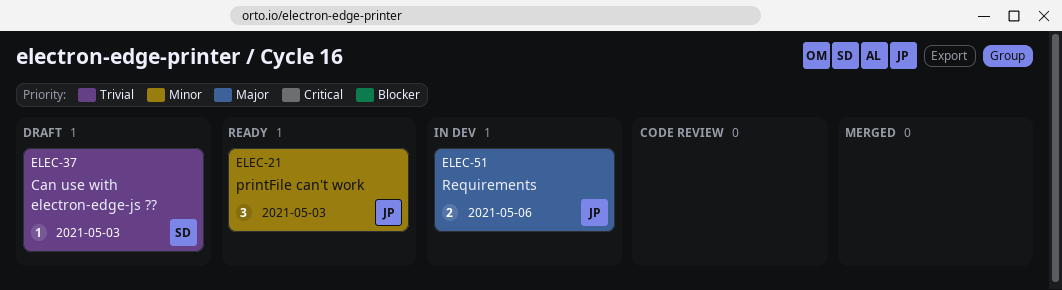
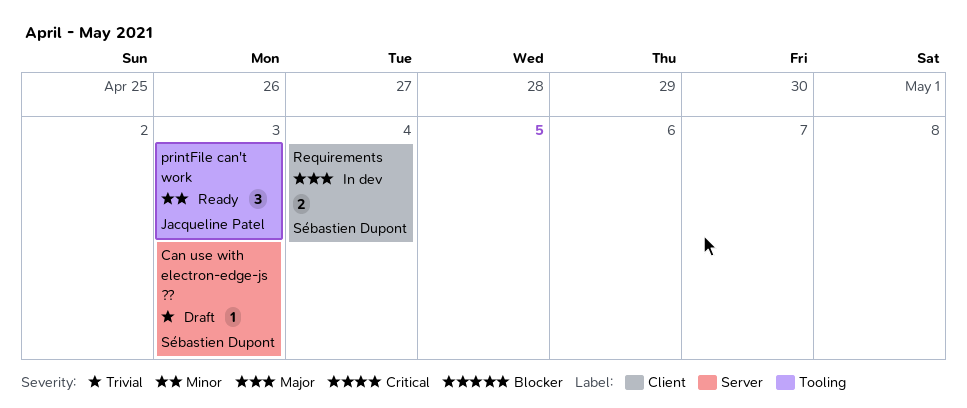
Requirements, owner: Jacqueline Patel -> Sébastien Dupont
Requirements, due: May 6 -> May 4

